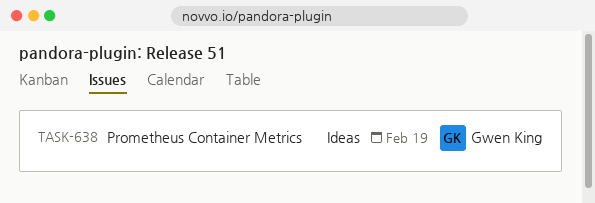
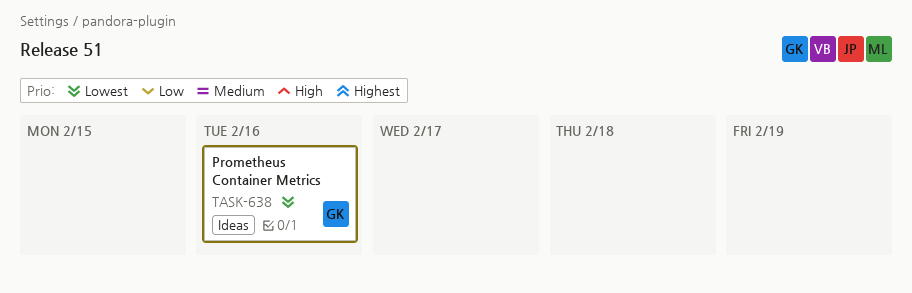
TASK-638, due: Feb 19 -> Feb 16

